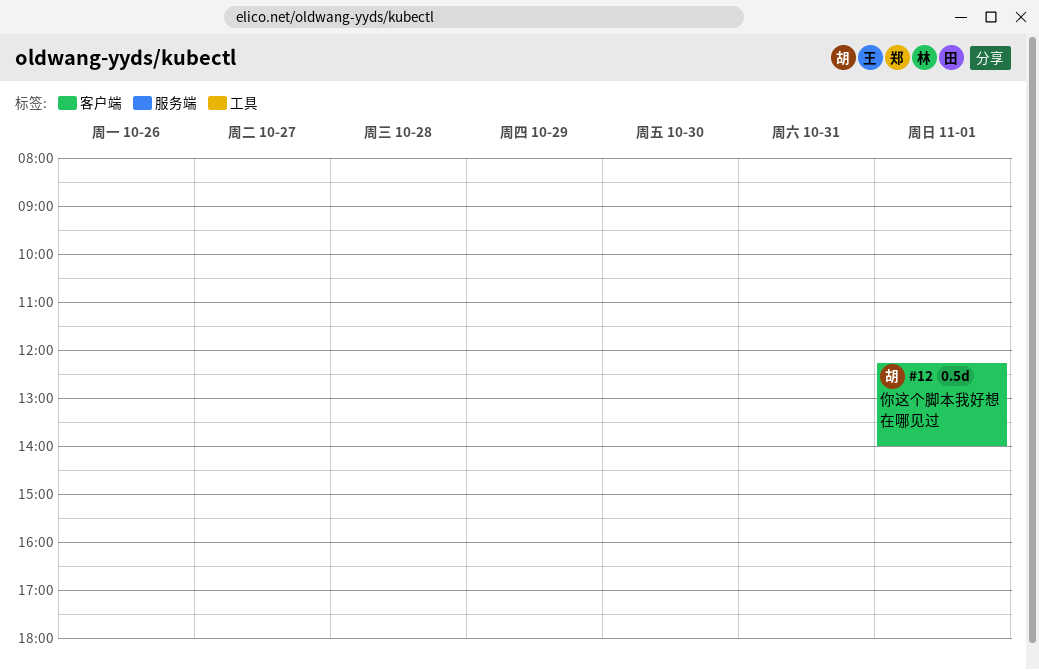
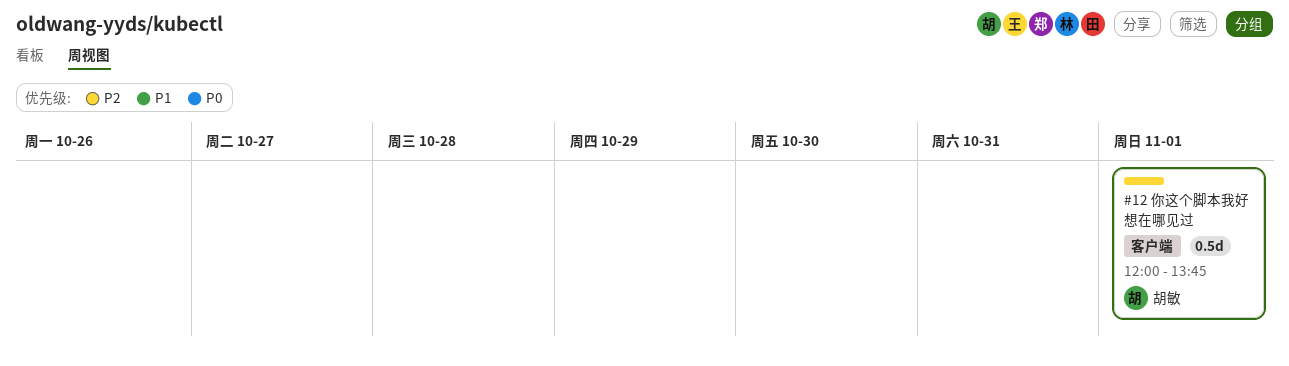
#12, begins: 12:15 -> 12:00
#12, ends: 14:00 -> 13:45

